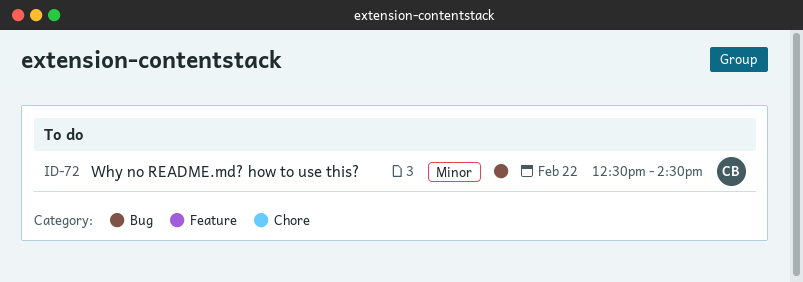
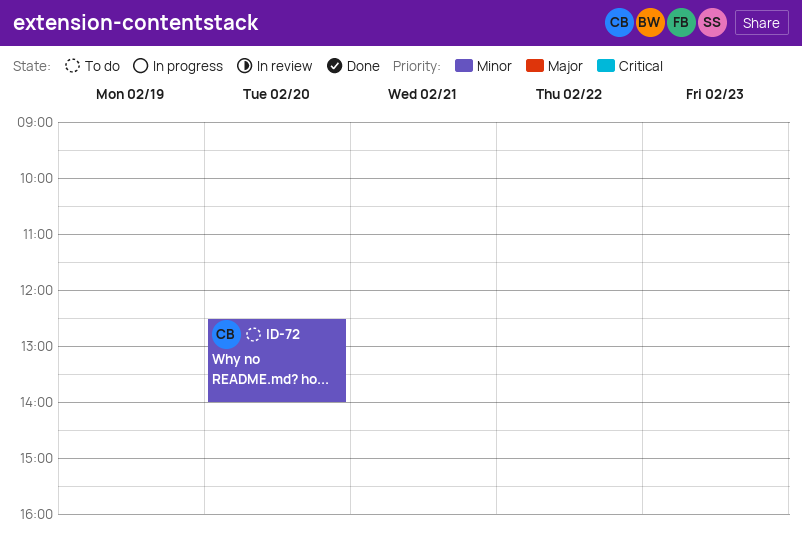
ID-72, day: Feb 22 -> Feb 20
ID-72, ends: 14:30 -> 14:00

